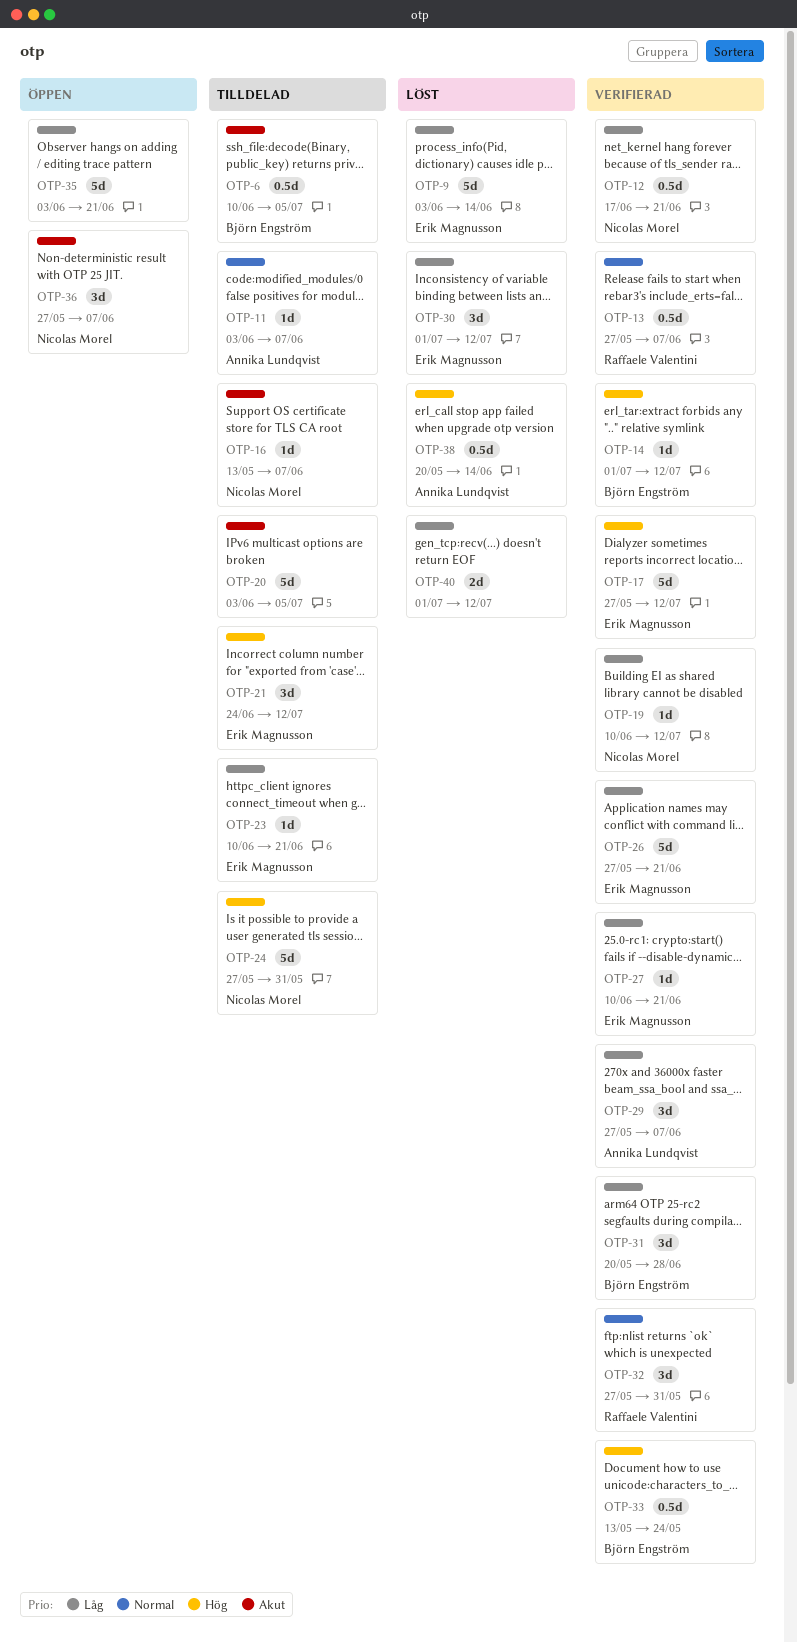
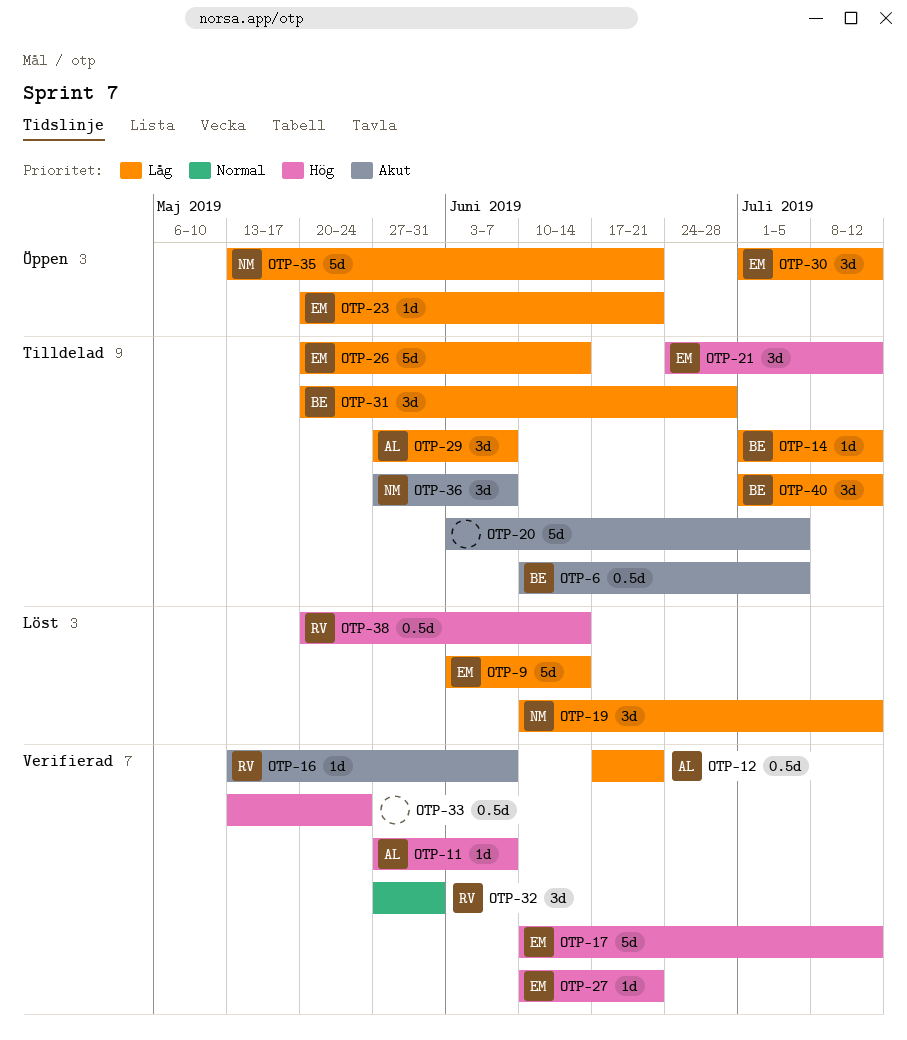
OTP-11, status: Tilldelad -> Verifierad
OTP-11, priority: Normal -> Hög
OTP-11, start: Jun 3 -> May 27
OTP-12, owner: Nicolas Morel -> Annika Lundqvist
OTP-13: present -> none
OTP-14, status: Verifierad -> Tilldelad
OTP-14, priority: Hög -> Låg
OTP-16, status: Tilldelad -> Verifierad
OTP-16, owner: Nicolas Morel -> Raffaele Valentini
OTP-17, start: May 27 -> Jun 10
OTP-19, status: Verifierad -> Löst
OTP-19, estimate: 1d -> 3d
OTP-23, status: Tilldelad -> Öppen
OTP-23, start: Jun 10 -> May 20
OTP-24: present -> none
OTP-26, status: Verifierad -> Tilldelad
OTP-26, start: May 27 -> May 20
OTP-26, due: Jun 21 -> Jun 14
OTP-27, priority: Låg -> Hög
OTP-29, status: Verifierad -> Tilldelad
OTP-30, status: Löst -> Öppen
OTP-31, status: Verifierad -> Tilldelad
OTP-33, owner: Björn Engström -> none
OTP-35, owner: none -> Nicolas Morel
OTP-35, start: Jun 3 -> May 13
OTP-36, status: Öppen -> Tilldelad
OTP-38, owner: Annika Lundqvist -> Raffaele Valentini
OTP-40, status: Löst -> Tilldelad
OTP-40, owner: none -> Björn Engström
OTP-40, estimate: 2d -> 3d

